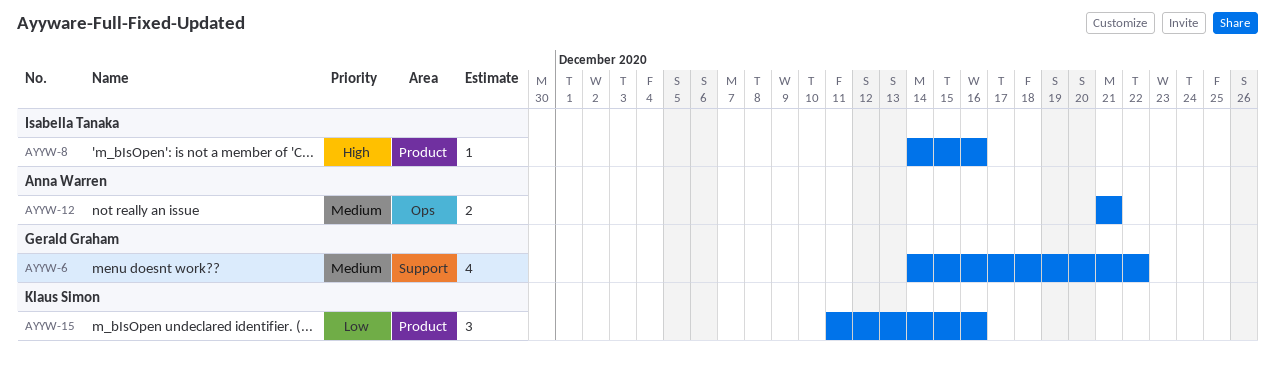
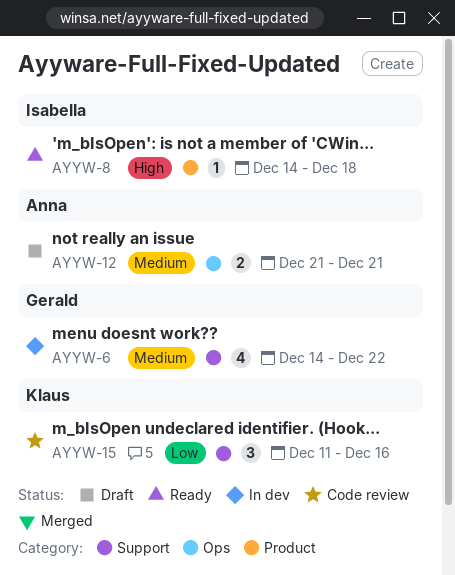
AYYW-8, due: Dec 16 -> Dec 18
AYYW-15, label: Product -> Support

